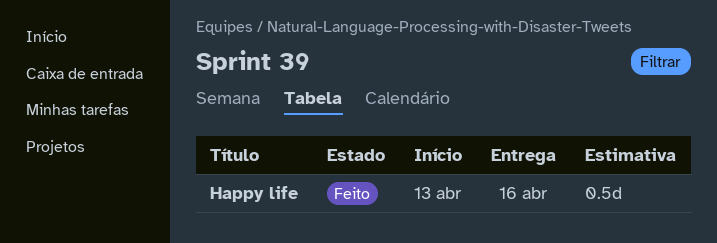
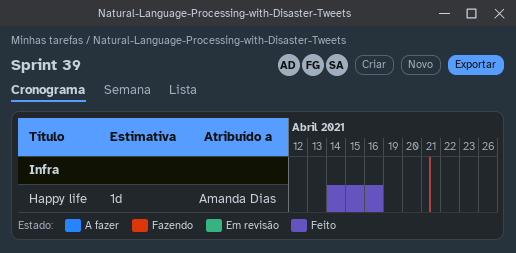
Happy life, estimate: 0.5d -> 1d
Happy life, start: Apr 13 -> Apr 14

